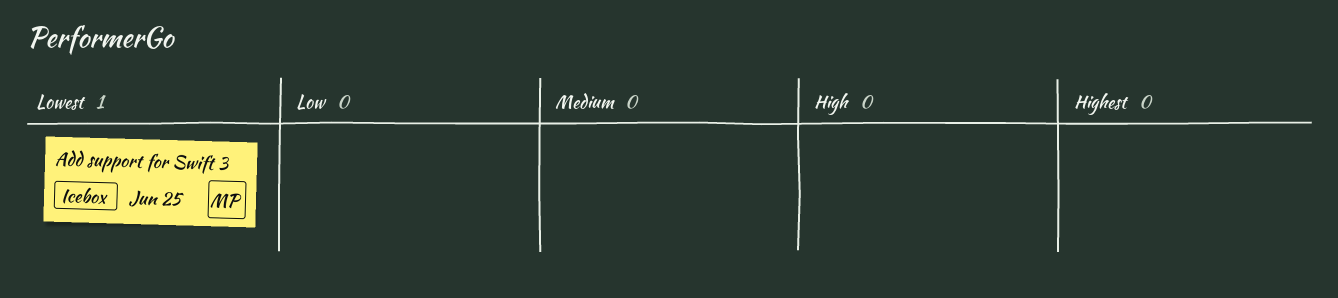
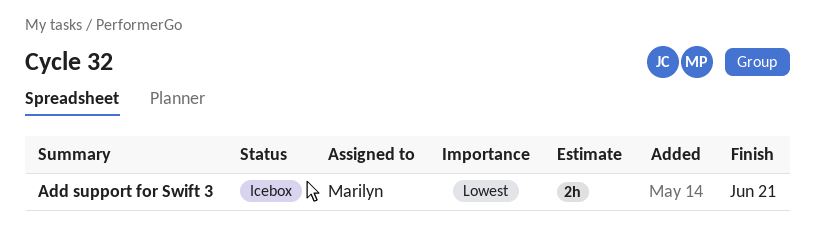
Add support for Swift 3, due: Jun 25 -> Jun 21

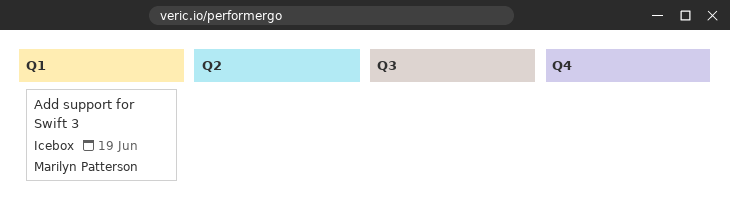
Add support for Swift 3, due: Jun 21 -> Jun 19

